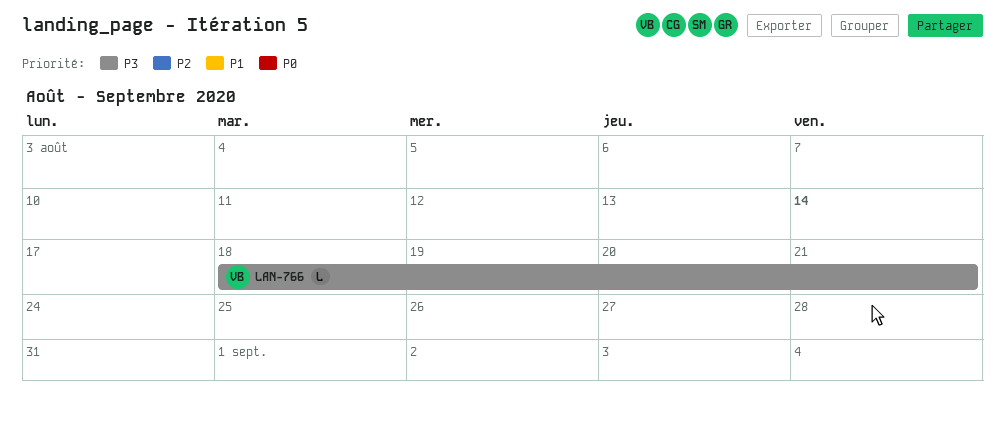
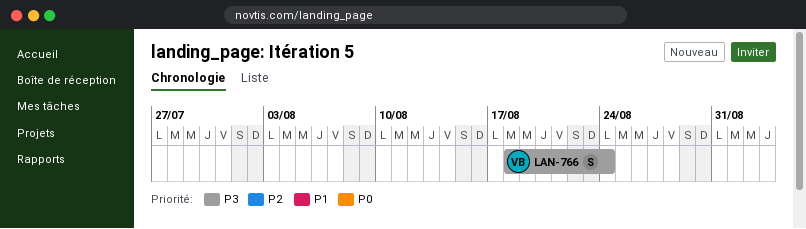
LAN-766, estimate: L -> S
LAN-766, due: Aug 21 -> Aug 24

